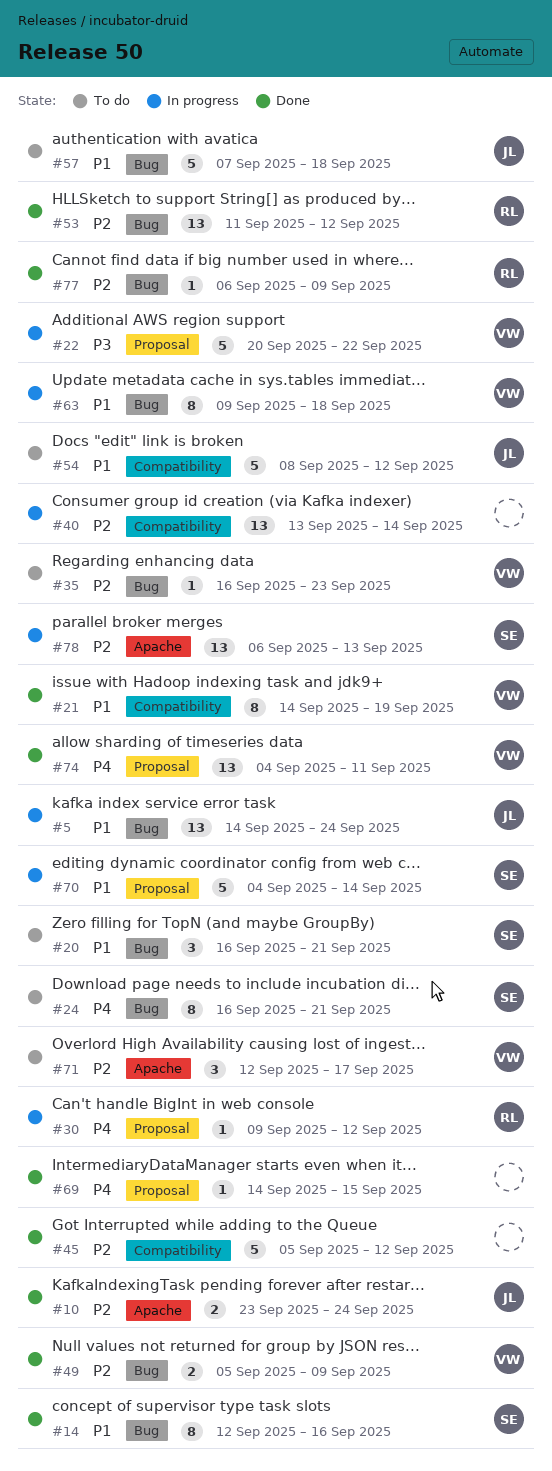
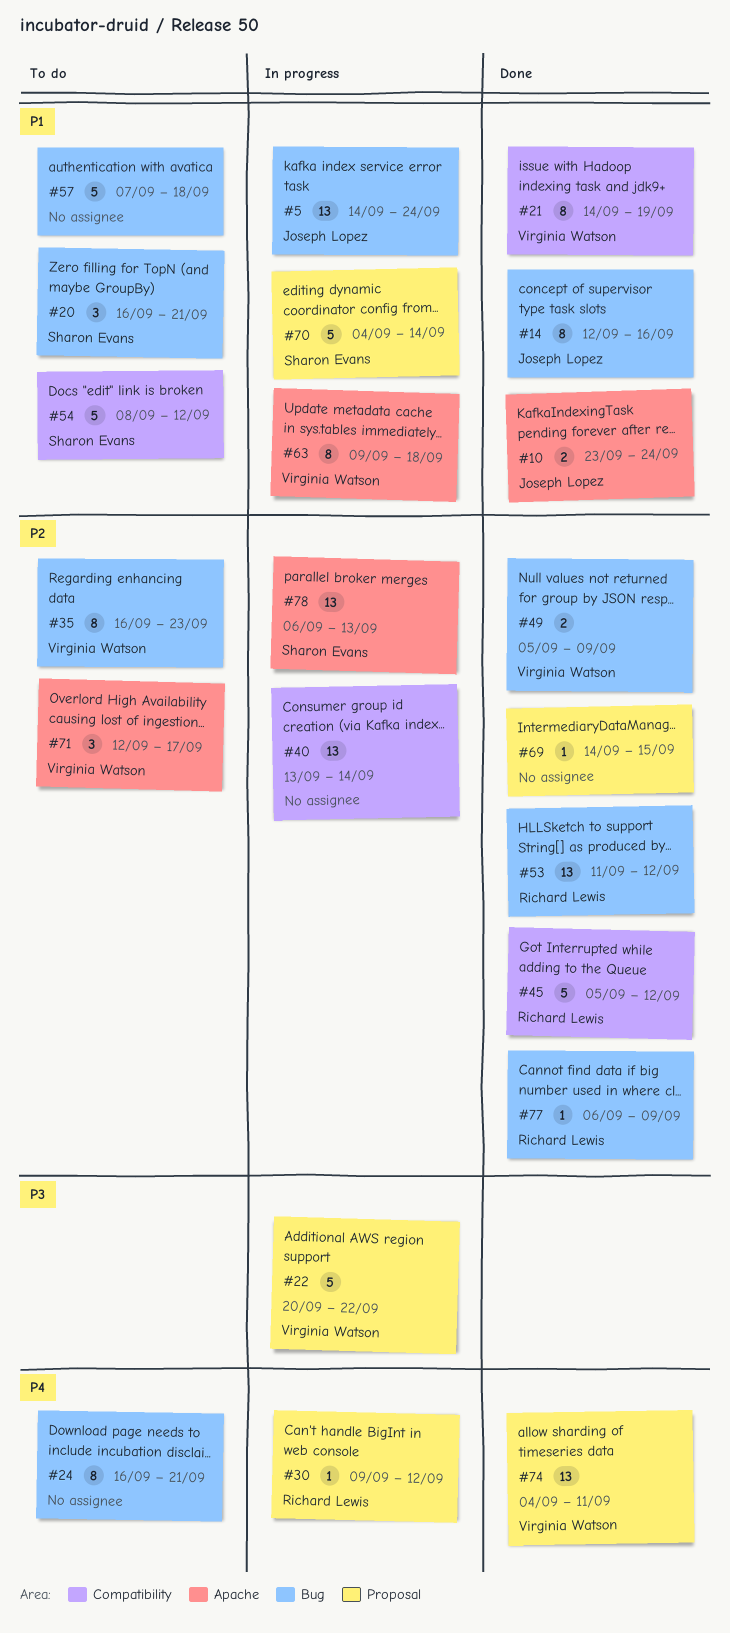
#10, priority: P2 -> P1
#14, owner: Sharon Evans -> Joseph Lopez
#24, owner: Sharon Evans -> none
#35, estimate: 1 -> 8
#45, owner: none -> Richard Lewis
#54, owner: Joseph Lopez -> Sharon Evans
#57, owner: Joseph Lopez -> none
#63, label: Bug -> Apache
#69, priority: P4 -> P2

